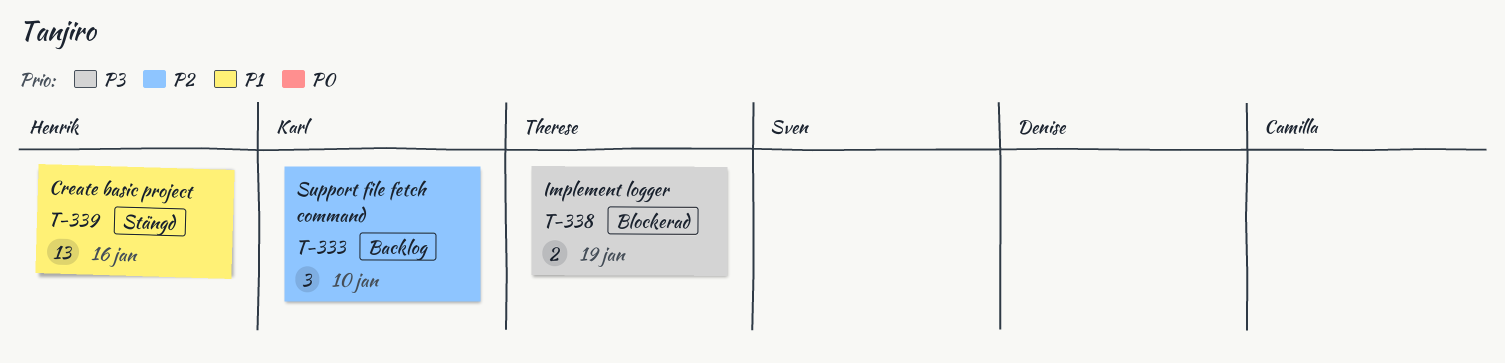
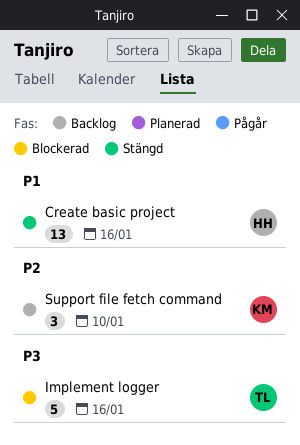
Implement logger, estimate: 2 -> 5
Implement logger, due: Jan 19 -> Jan 16

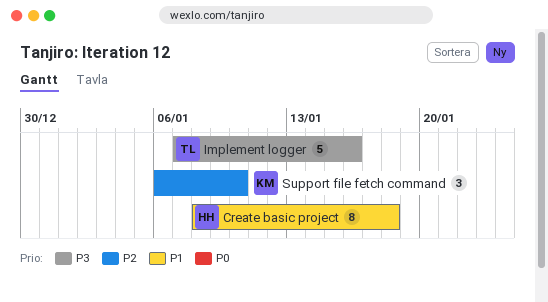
Create basic project, estimate: 13 -> 8
Create basic project, due: Jan 16 -> Jan 18

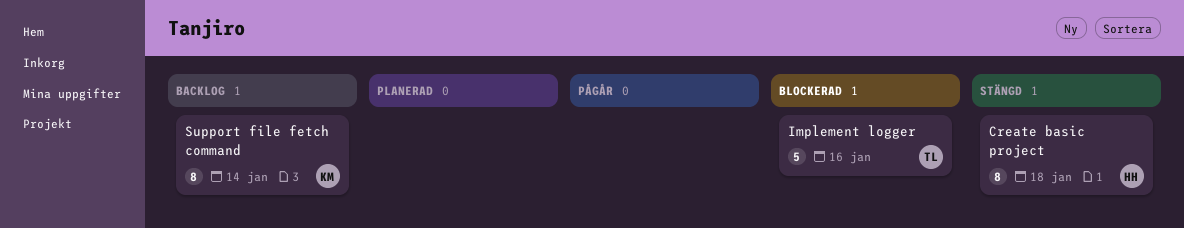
Support file fetch command, estimate: 3 -> 8
Support file fetch command, due: Jan 10 -> Jan 14

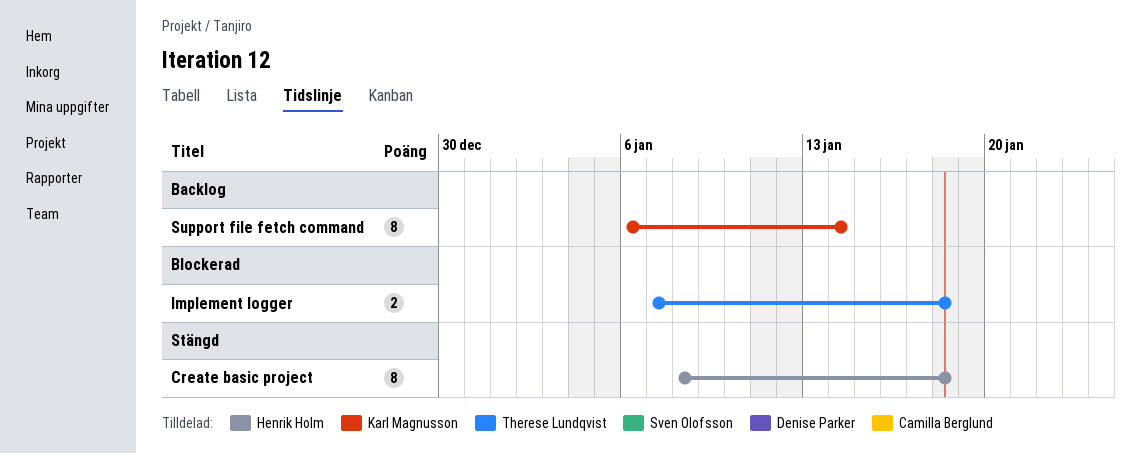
Implement logger, estimate: 5 -> 2
Implement logger, due: Jan 16 -> Jan 18

